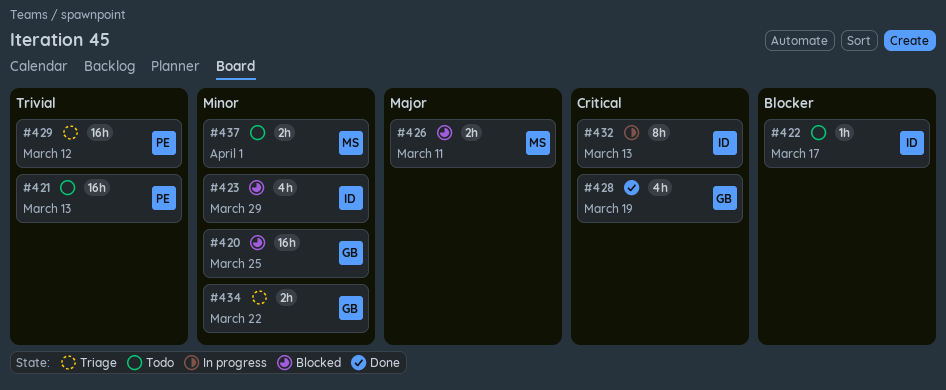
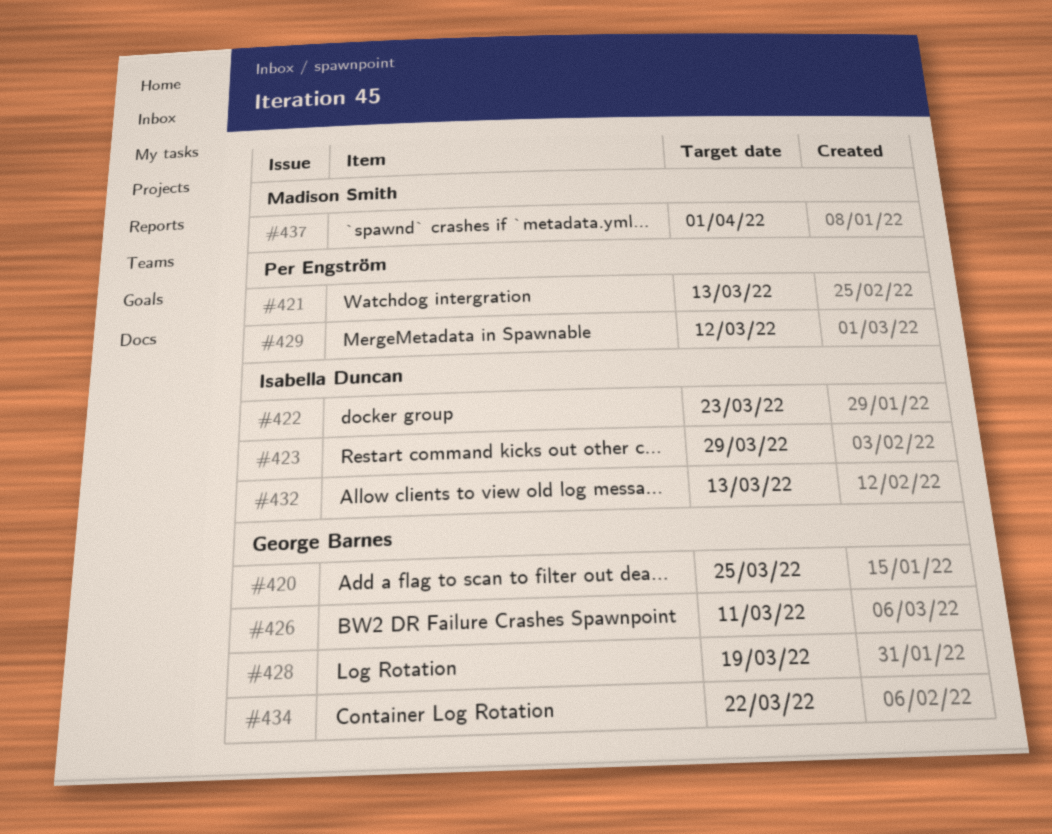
#422, due: Mar 17 -> Mar 23
#426, owner: Madison Smith -> George Barnes

